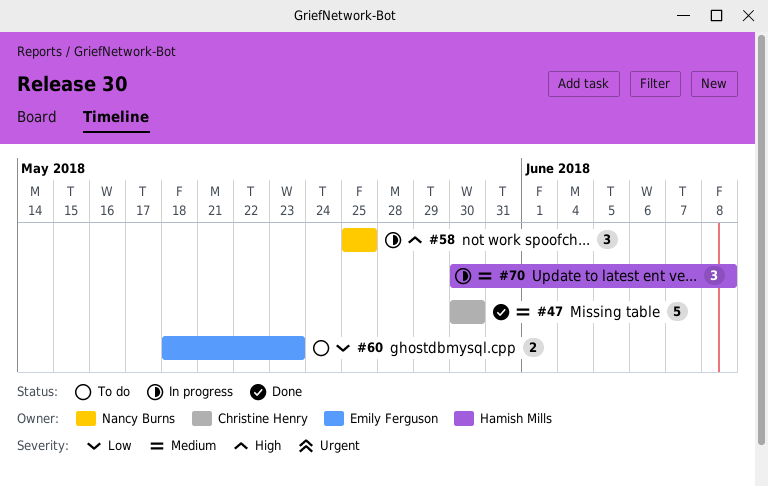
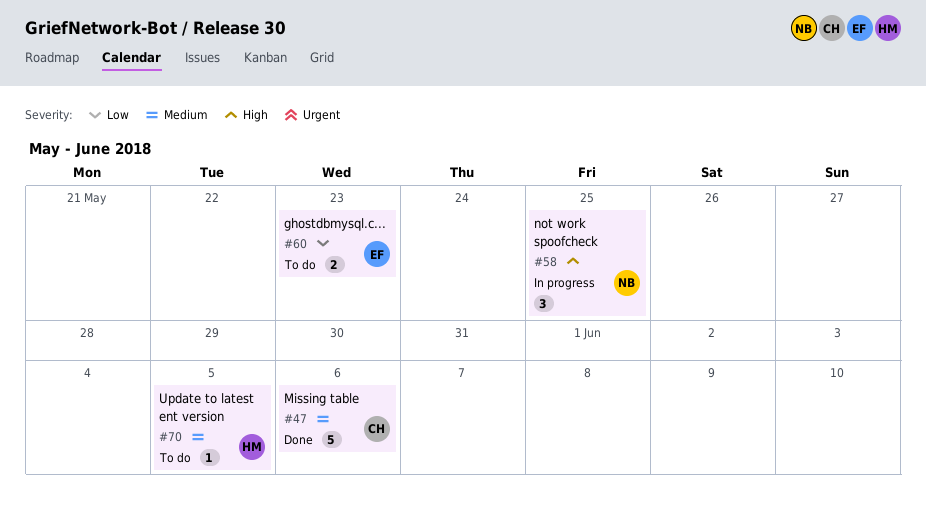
#47, due: May 30 -> Jun 6
#70, status: In progress -> To do
#70, estimate: 3 -> 1
#70, due: Jun 8 -> Jun 5

